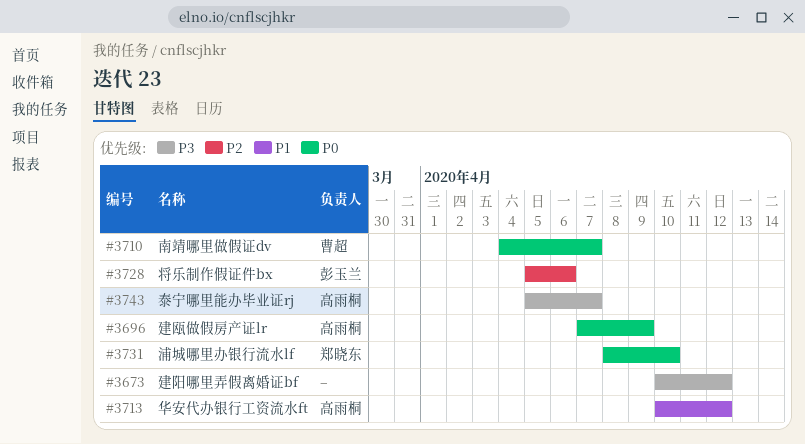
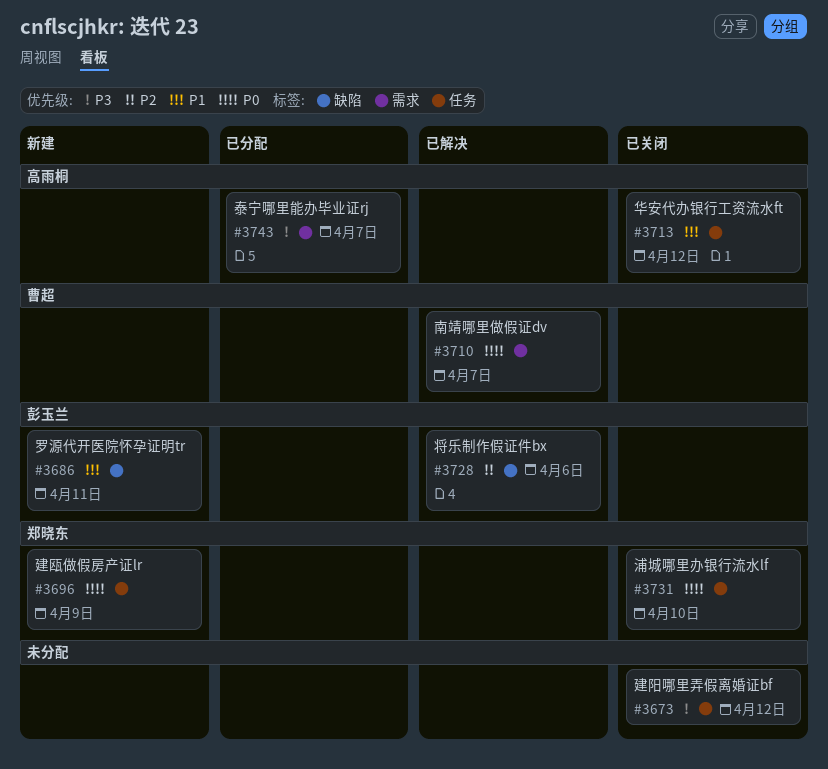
#3686: none -> present
#3696, owner: 高雨桐 -> 郑晓东

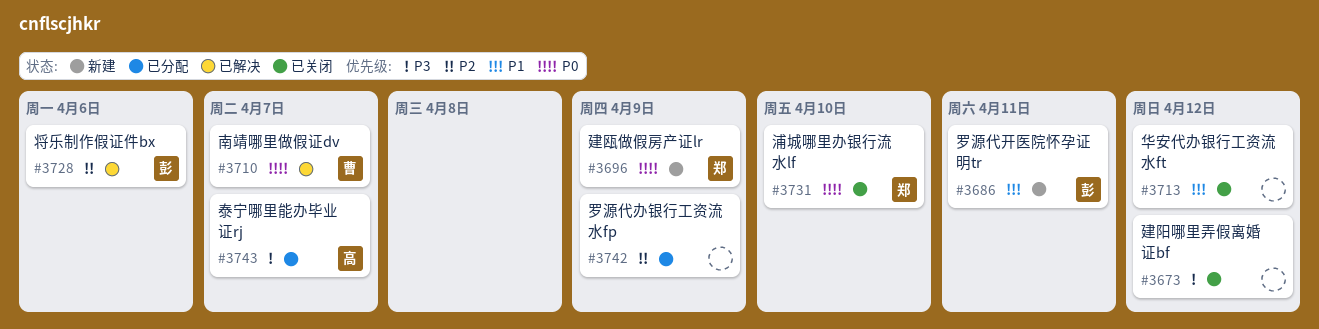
#3713, owner: 高雨桐 -> none
#3742: none -> present

